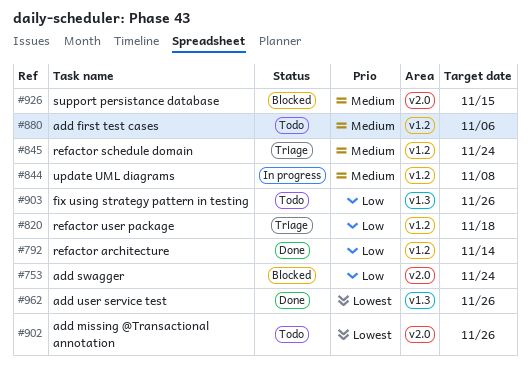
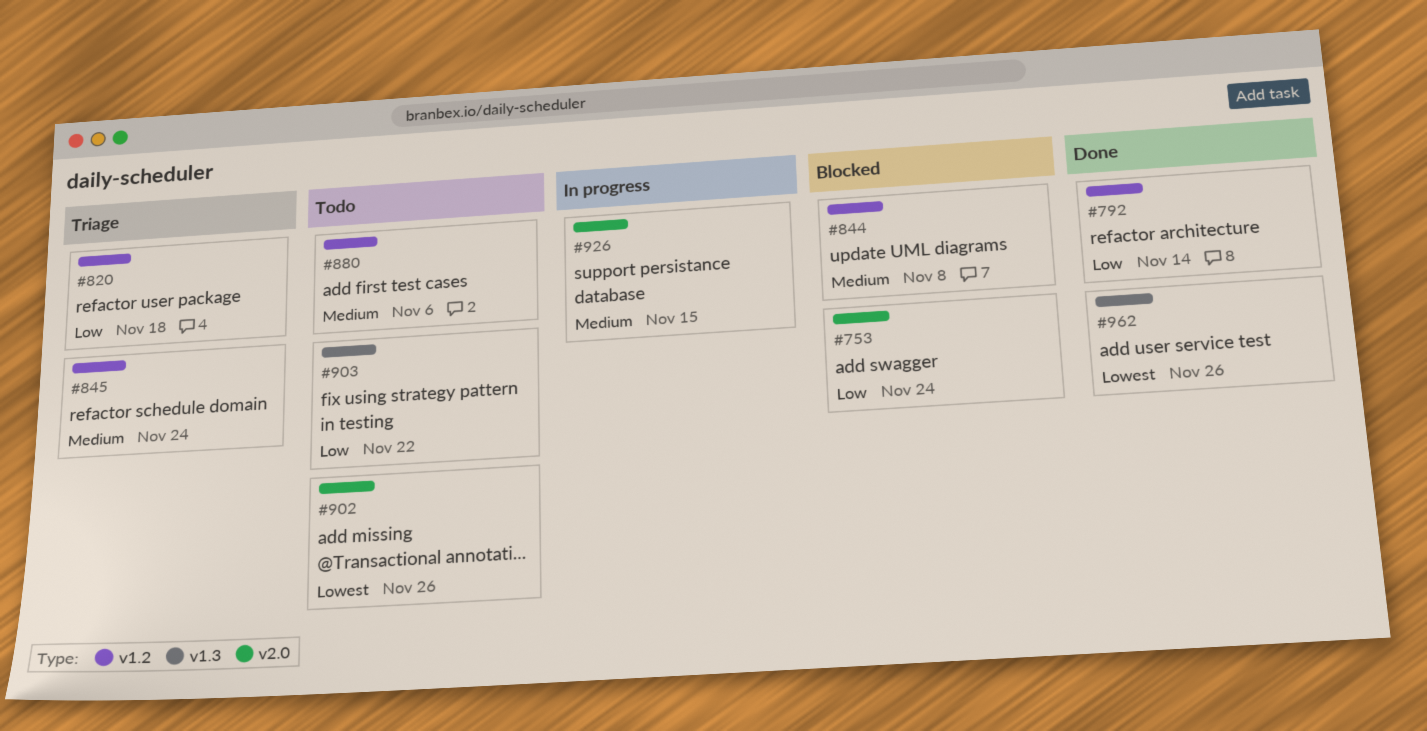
#844, status: In progress -> Blocked
#903, due: Nov 26 -> Nov 22
#926, status: Blocked -> In progress

